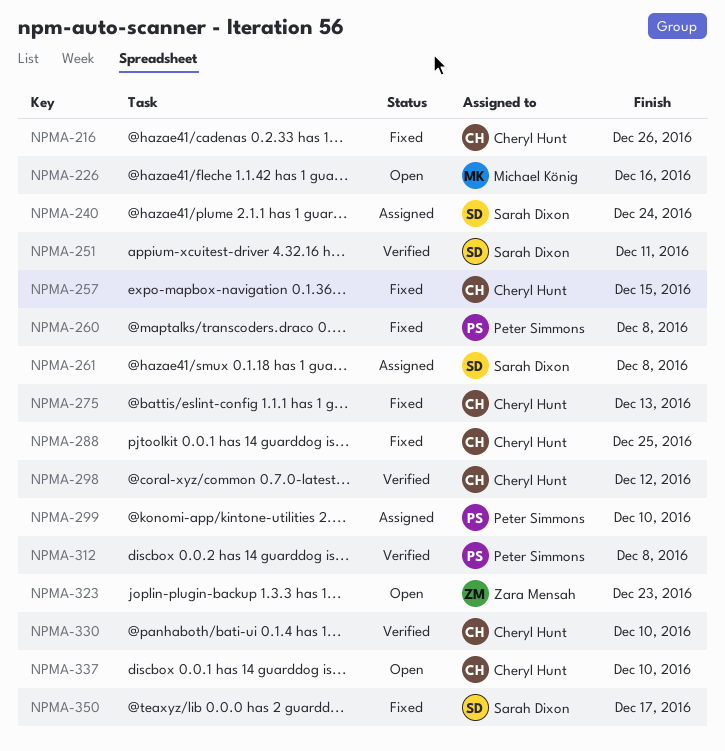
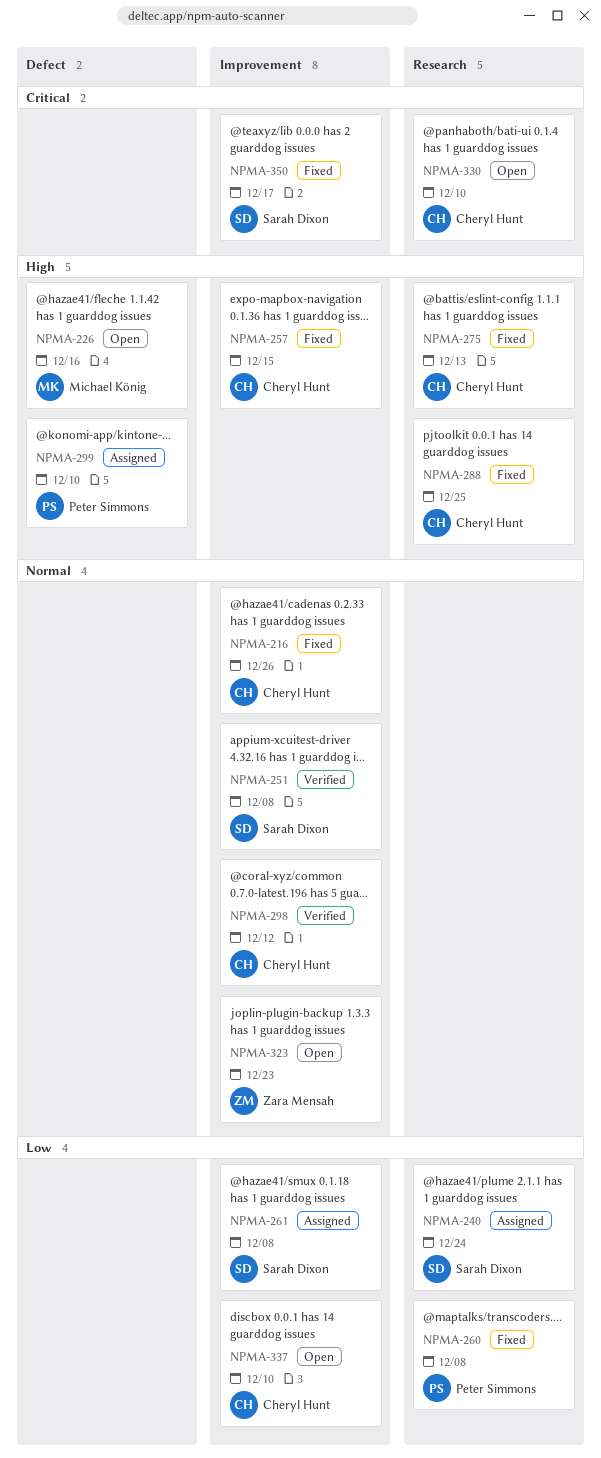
NPMA-251, due: Dec 11 -> Dec 8
NPMA-312: present -> none
NPMA-330, status: Verified -> Open

